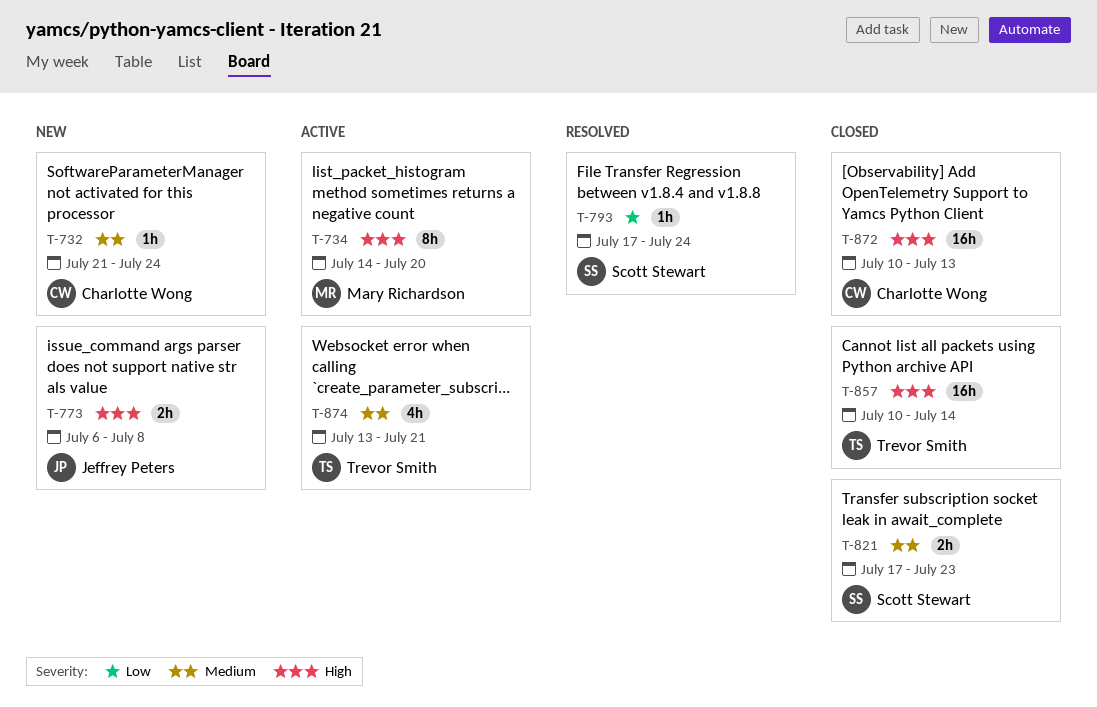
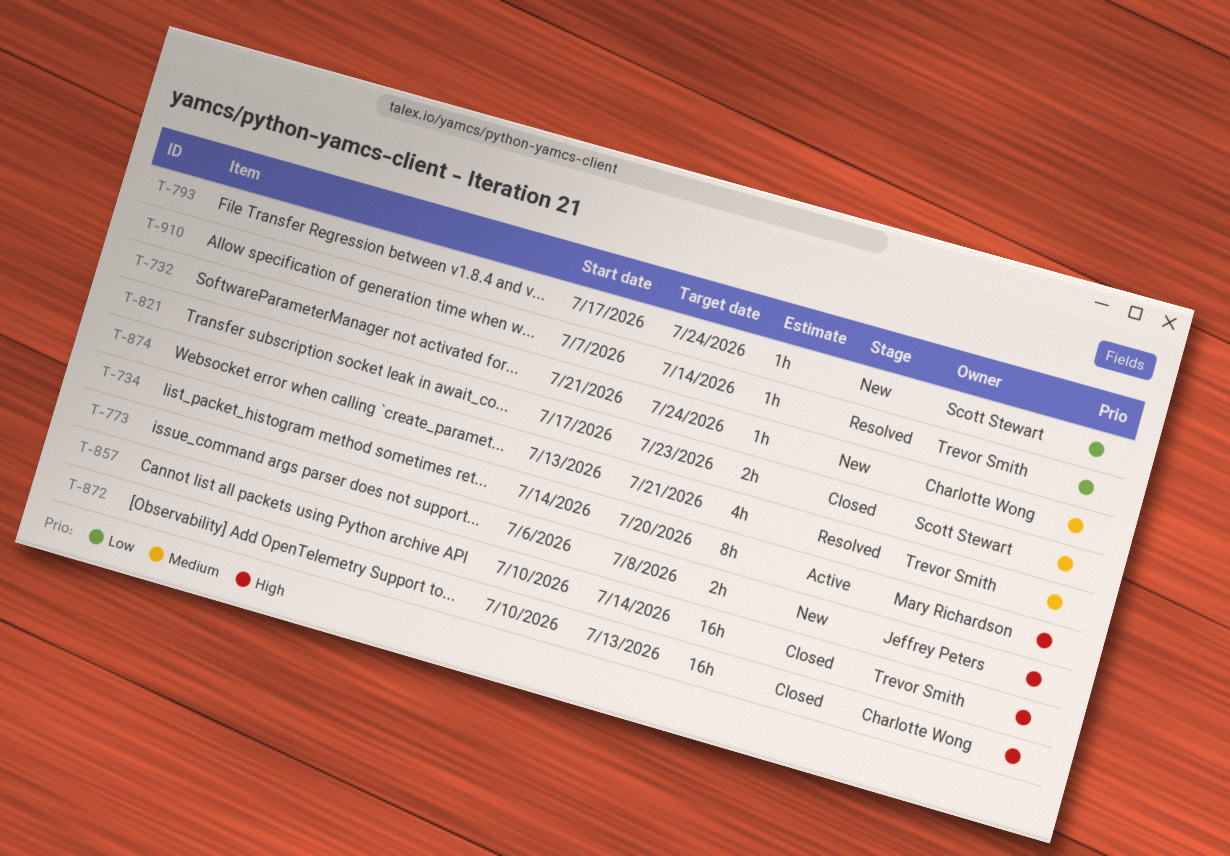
T-793, status: Resolved -> New
T-874, status: Active -> Resolved
T-910: none -> present

